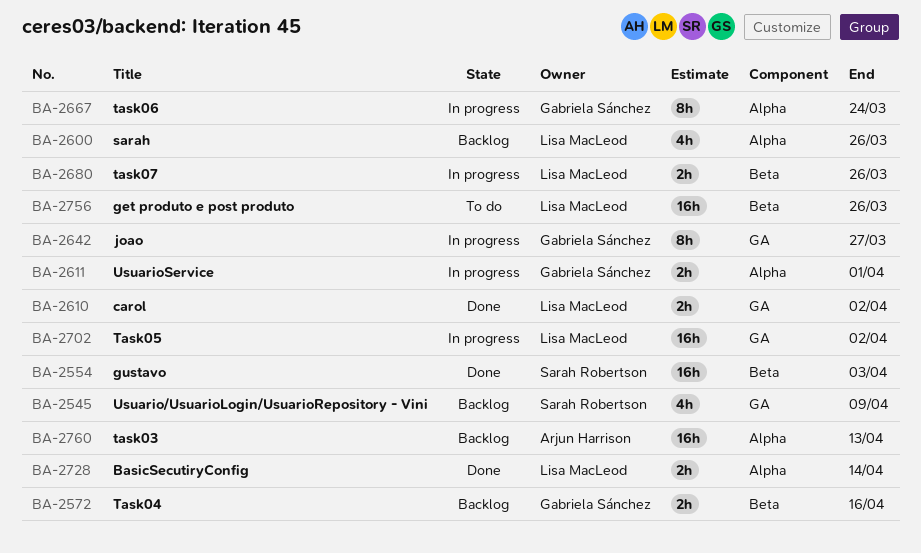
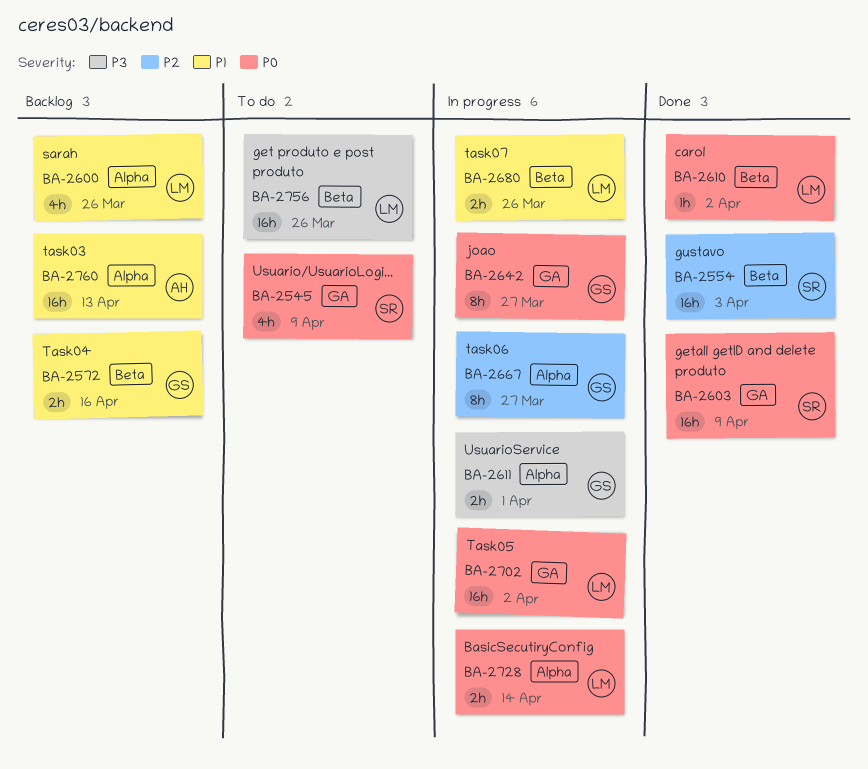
BA-2545, status: Backlog -> To do
BA-2603: none -> present
BA-2610, label: GA -> Beta
BA-2610, estimate: 2h -> 1h
BA-2667, due: Mar 24 -> Mar 27
BA-2728, status: Done -> In progress

